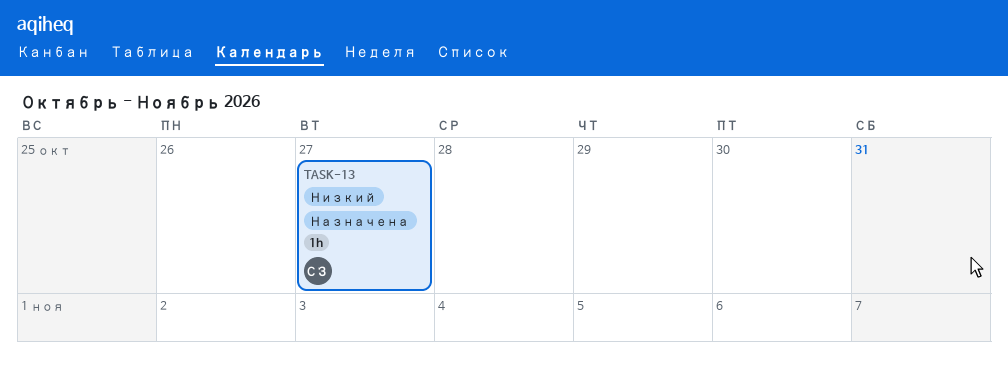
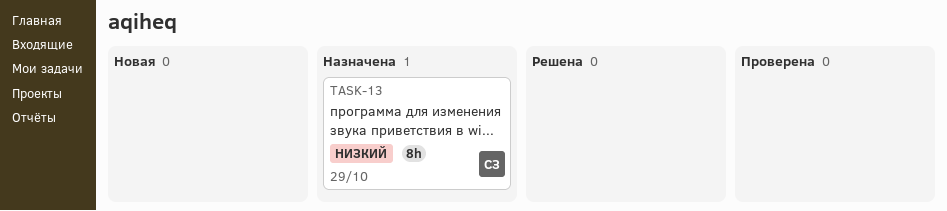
TASK-13, estimate: 1h -> 8h
TASK-13, due: Oct 27 -> Oct 29

